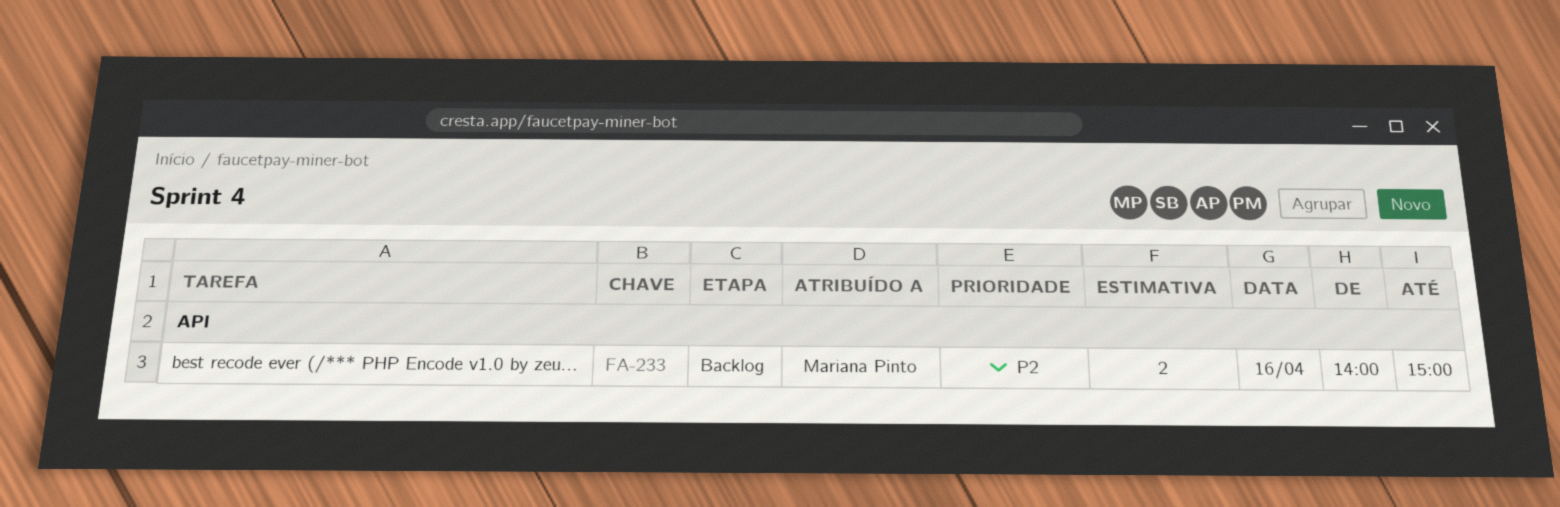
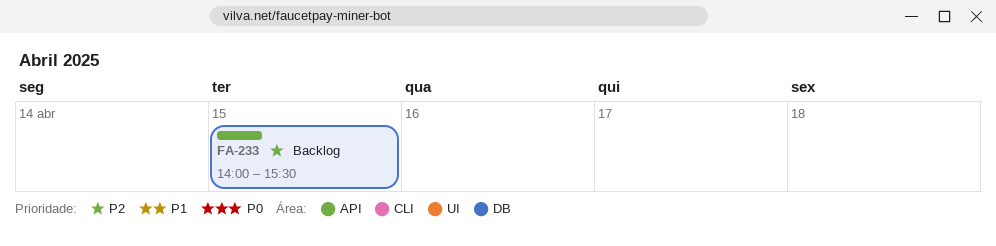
FA-233, day: Apr 16 -> Apr 15
FA-233, ends: 15:00 -> 15:30

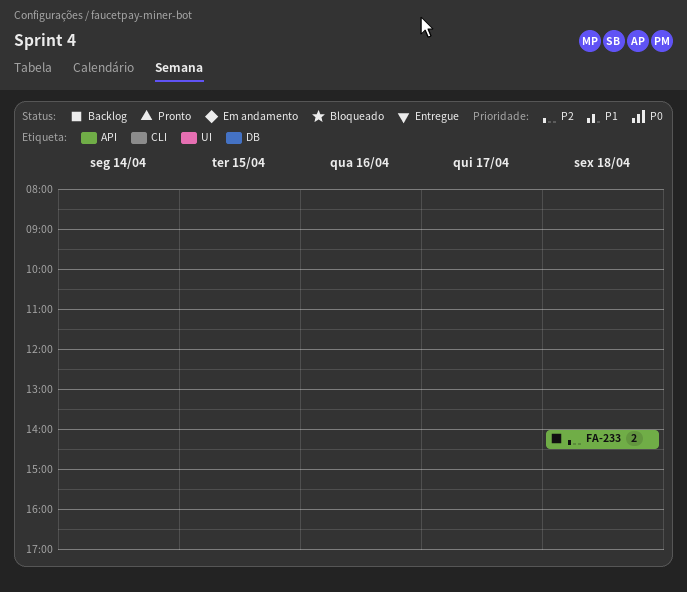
FA-233, day: Apr 15 -> Apr 18
FA-233, ends: 15:30 -> 14:30

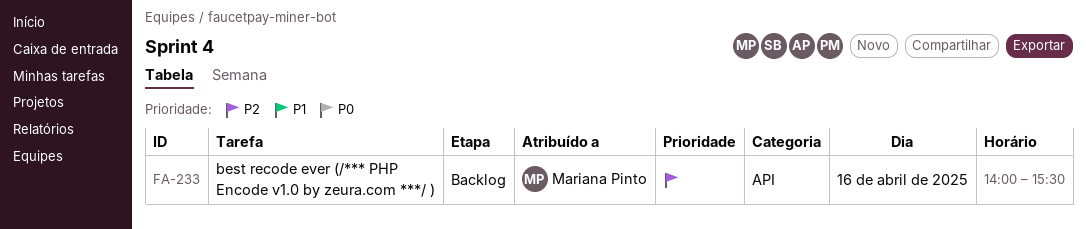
FA-233, day: Apr 18 -> Apr 16
FA-233, ends: 14:30 -> 15:30

